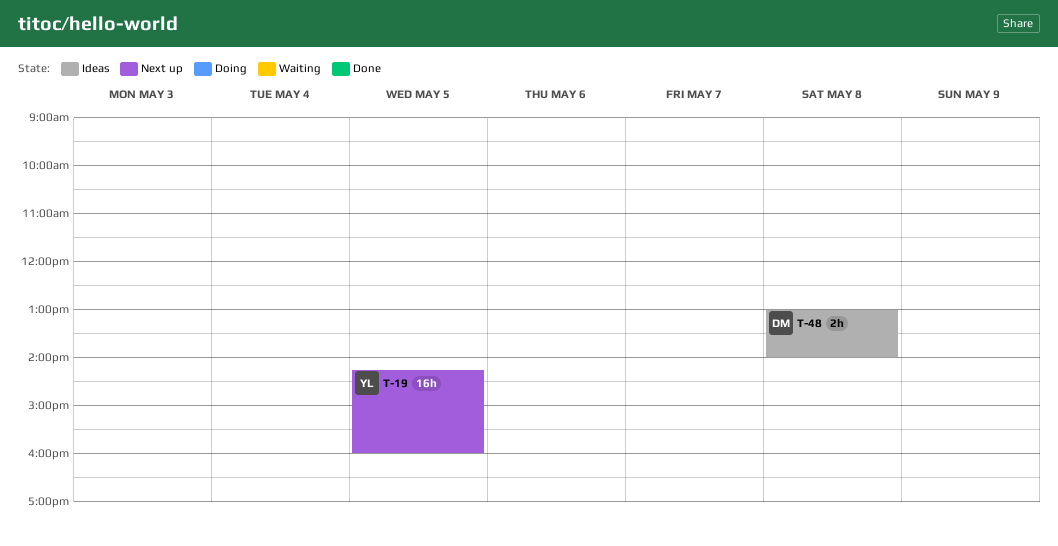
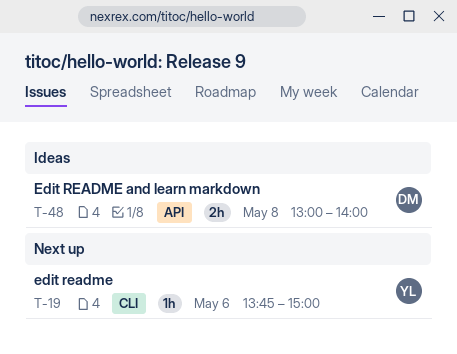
T-19, estimate: 16h -> 1h
T-19, day: May 5 -> May 6
T-19, begins: 14:15 -> 13:45
T-19, ends: 16:00 -> 15:00

